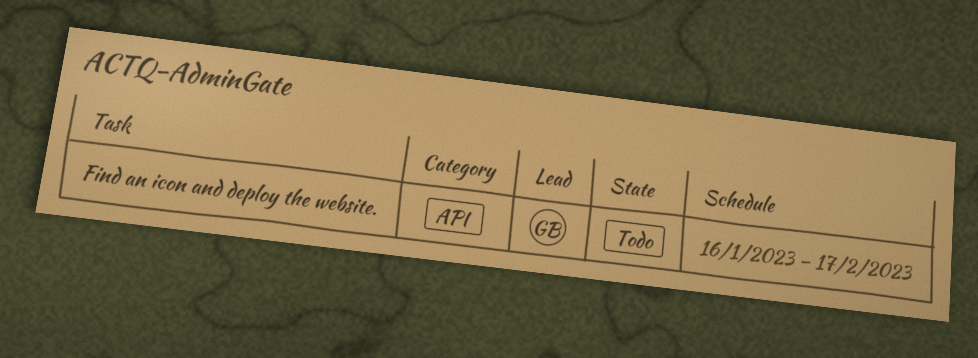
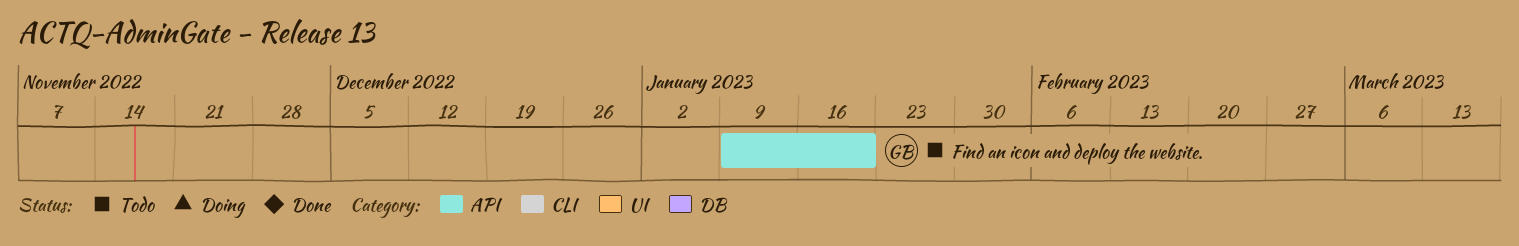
Find an icon and deploy the website., start: Jan 16 -> Jan 9
Find an icon and deploy the website., due: Feb 17 -> Jan 20

